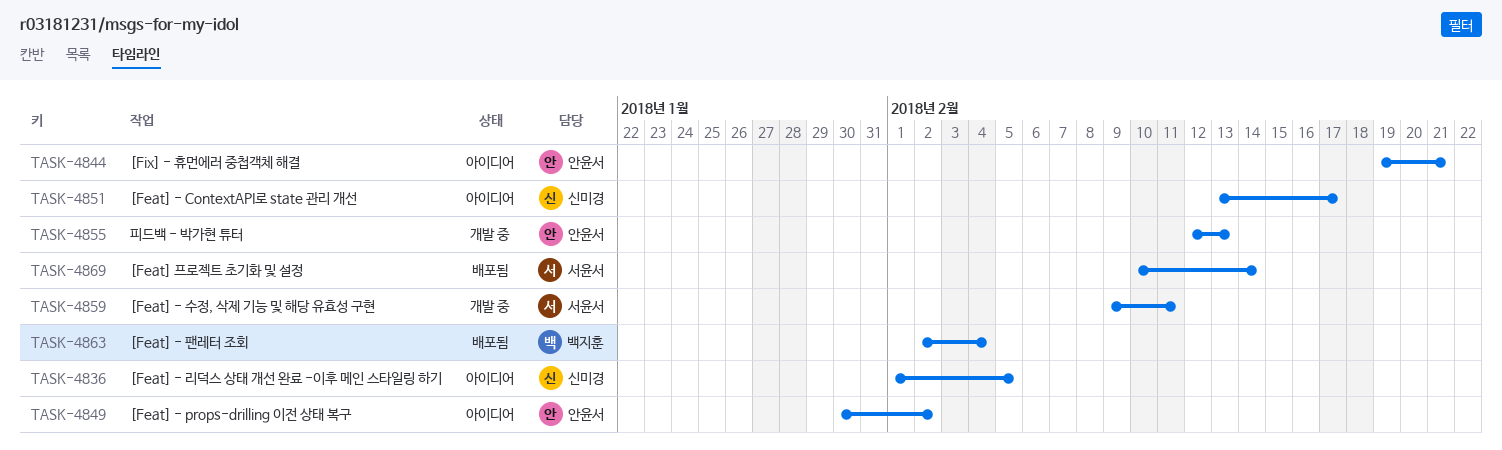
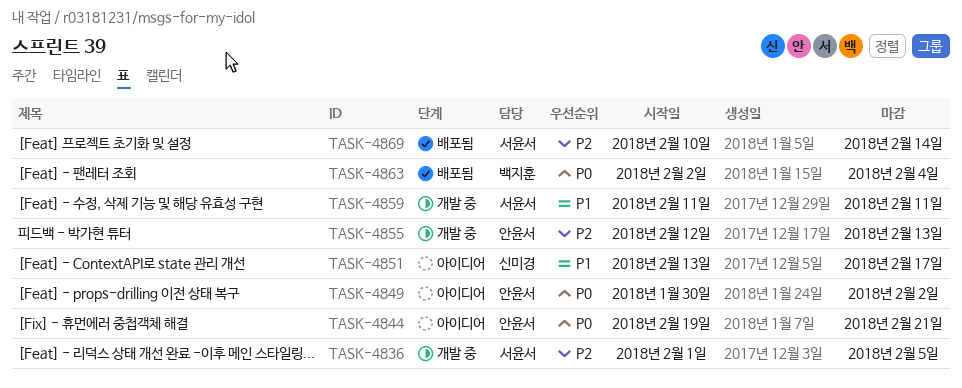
TASK-4836, status: 아이디어 -> 개발 중
TASK-4836, owner: 신미경 -> 서윤서
TASK-4859, start: Feb 9 -> Feb 11

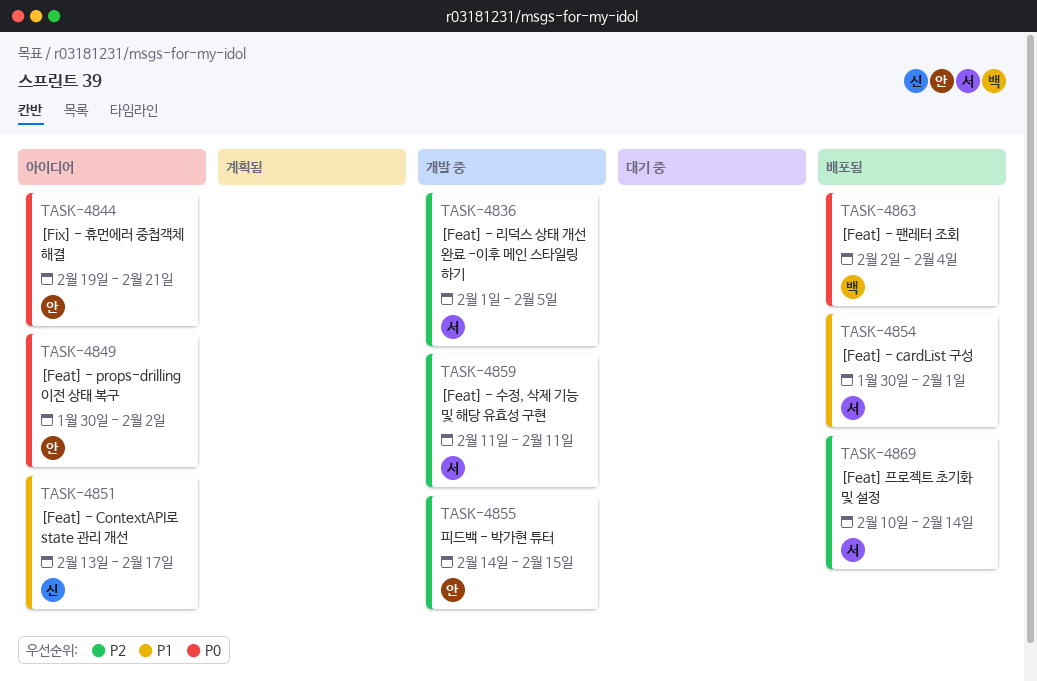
TASK-4854: none -> present
TASK-4855, start: Feb 12 -> Feb 14
TASK-4855, due: Feb 13 -> Feb 15
TASK-4859, priority: P1 -> P2

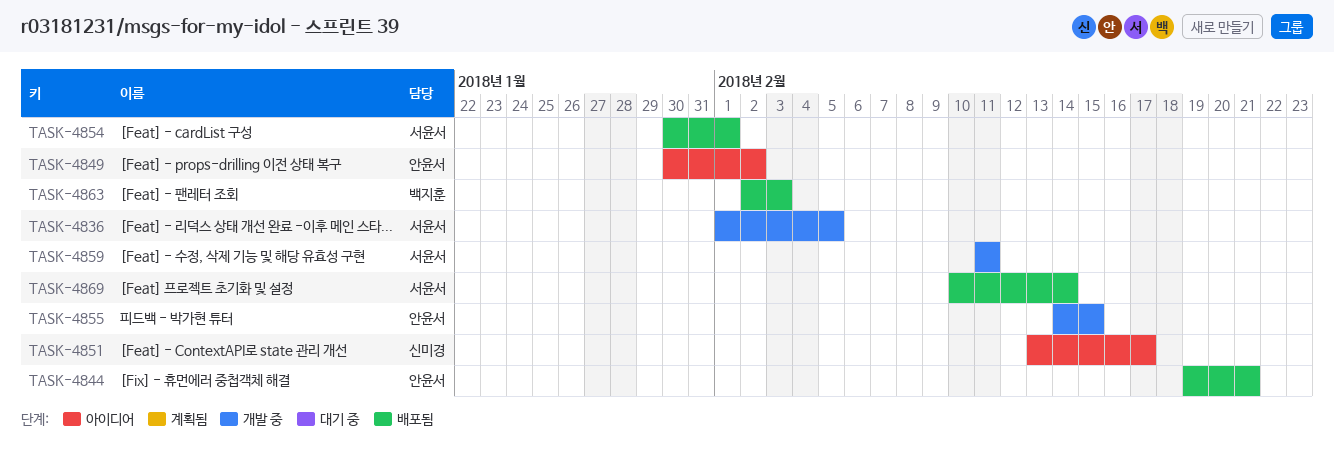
TASK-4844, status: 아이디어 -> 배포됨
TASK-4863, due: Feb 4 -> Feb 3

